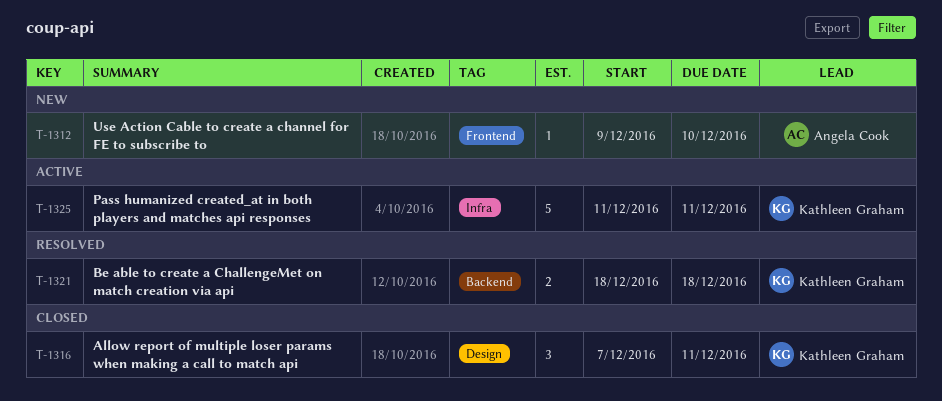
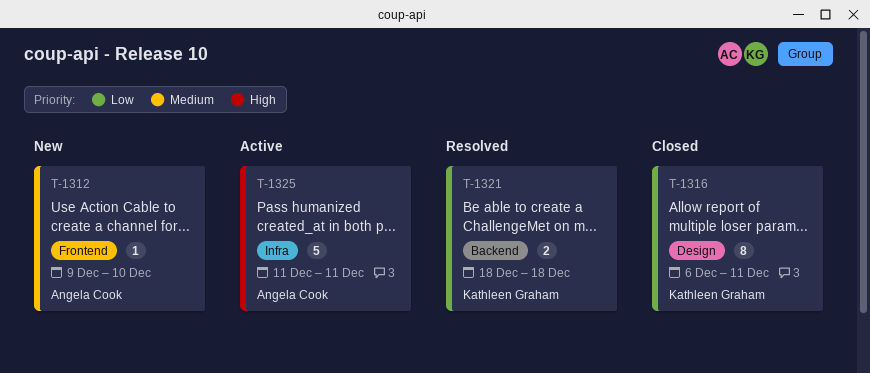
T-1316, estimate: 3 -> 8
T-1316, start: Dec 7 -> Dec 6
T-1325, owner: Kathleen Graham -> Angela Cook

